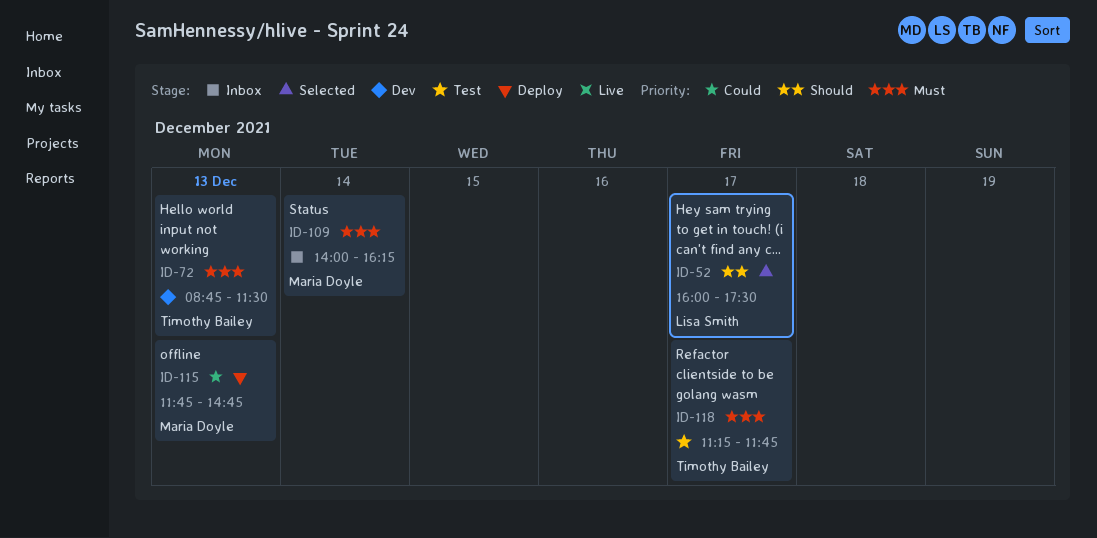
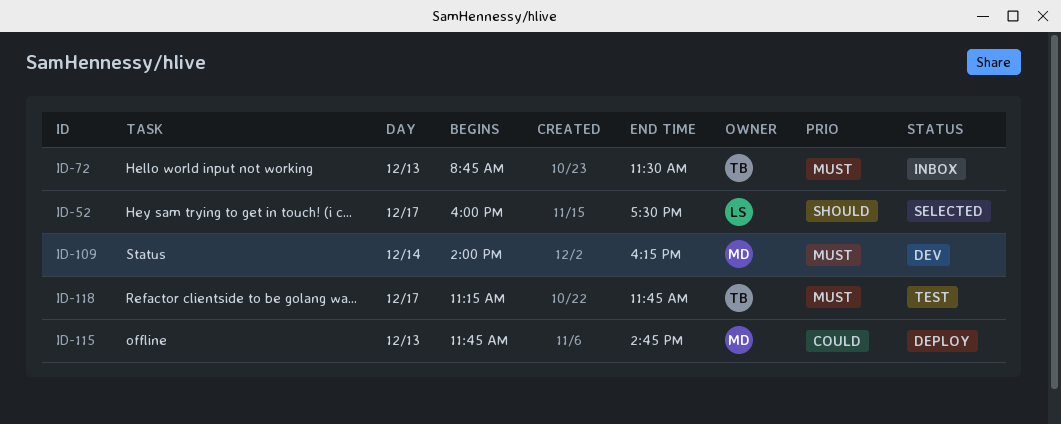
ID-72, status: Dev -> Inbox
ID-109, status: Inbox -> Dev

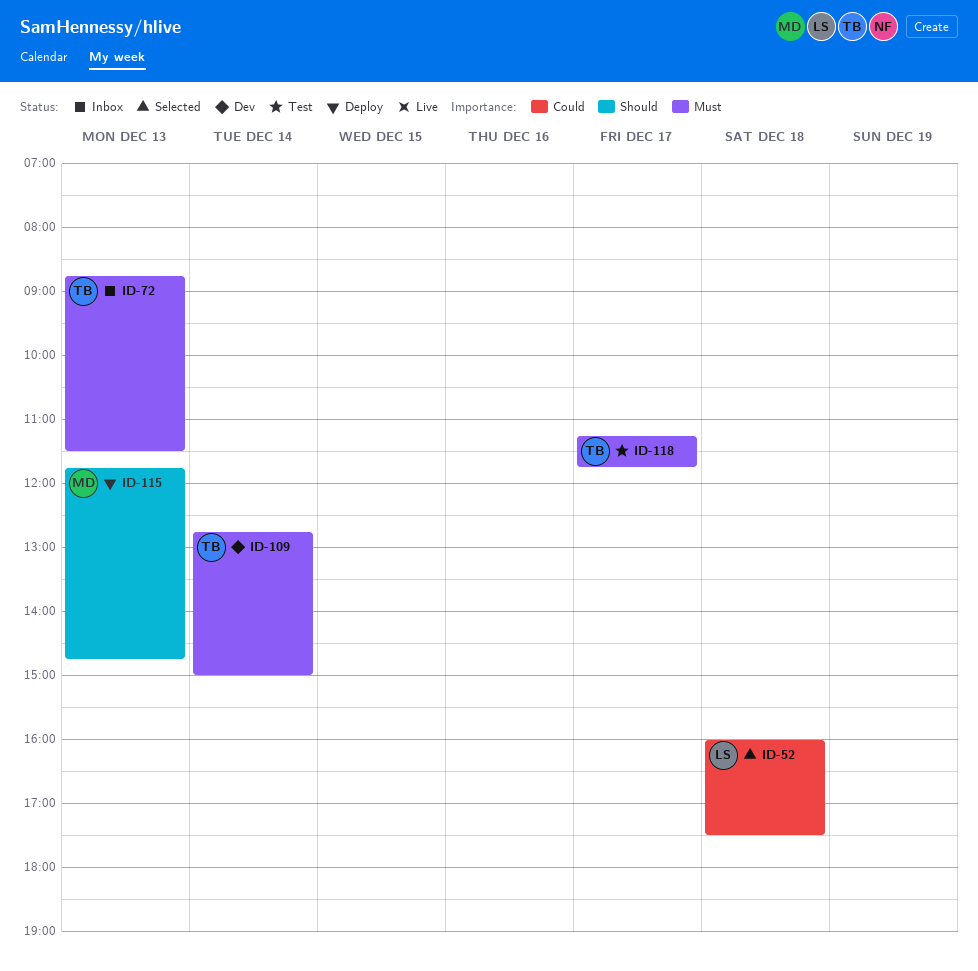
ID-52, priority: Should -> Could
ID-52, day: Dec 17 -> Dec 18
ID-109, owner: MD -> TB
ID-109, begins: 14:00 -> 12:45
ID-109, ends: 16:15 -> 15:00
ID-115, priority: Could -> Should

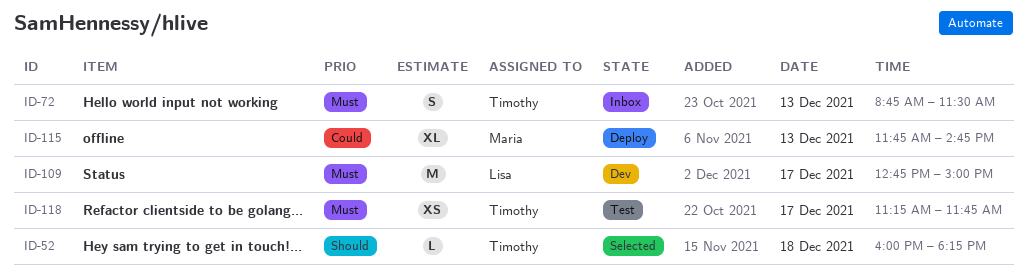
ID-52, owner: Lisa -> Timothy
ID-52, priority: Could -> Should
ID-52, ends: 17:30 -> 18:15
ID-109, owner: Timothy -> Lisa
ID-109, day: Dec 14 -> Dec 17
ID-115, priority: Should -> Could

